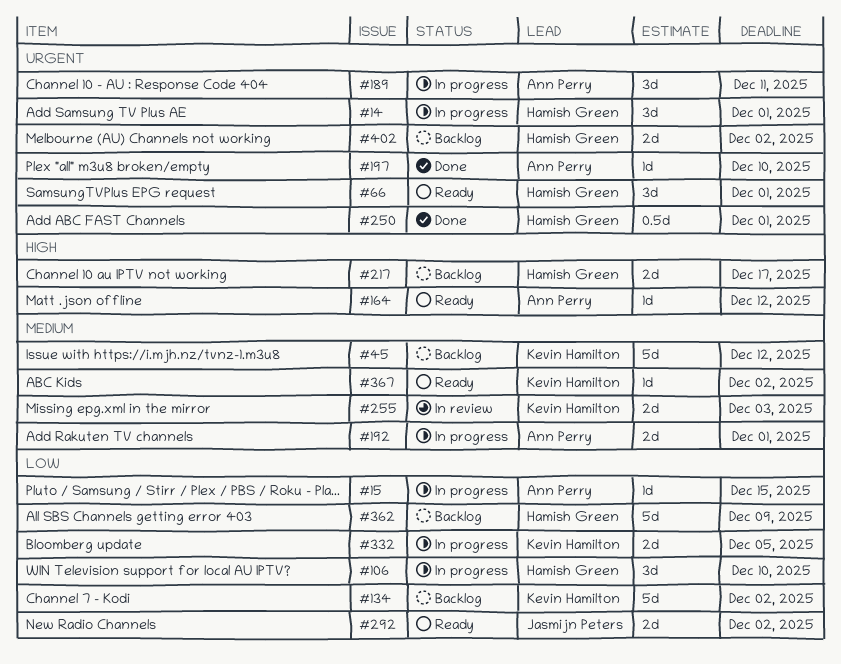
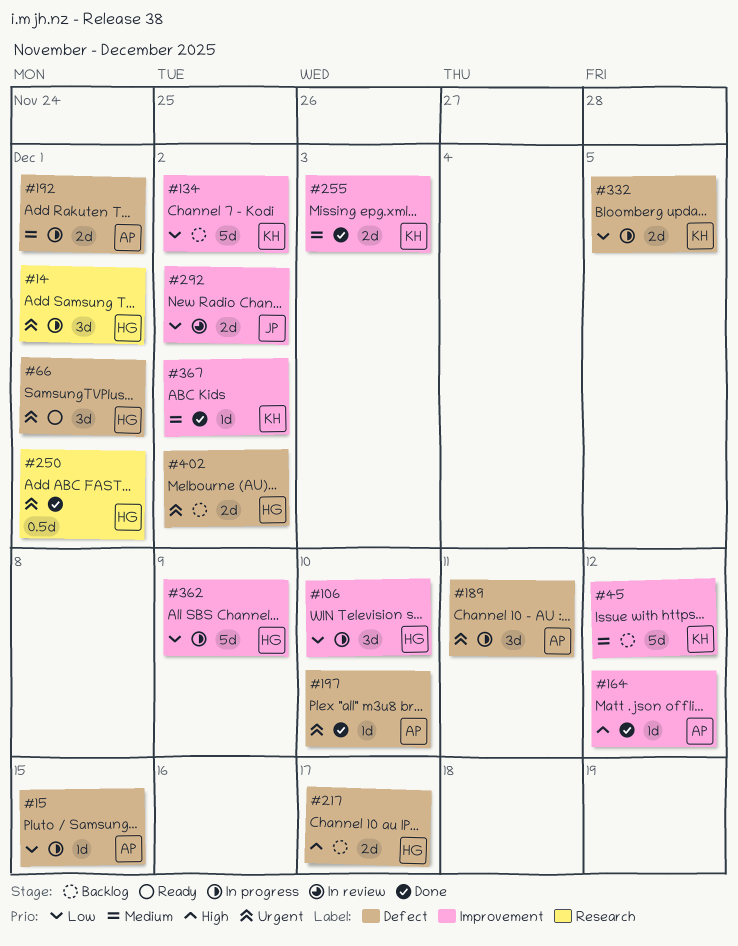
#164, status: Ready -> Done
#255, status: In review -> Done
#292, status: Ready -> In review
#362, status: Backlog -> In progress
#367, status: Ready -> Done

